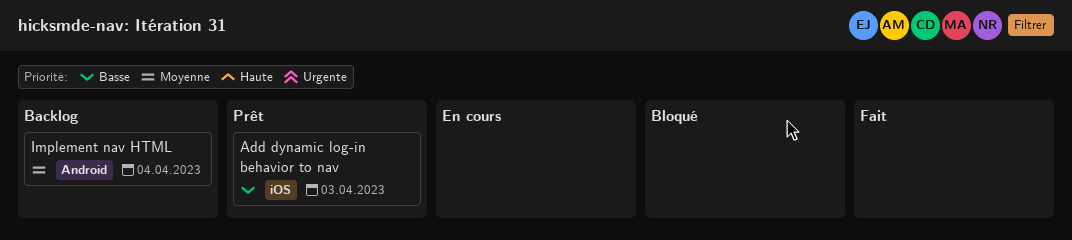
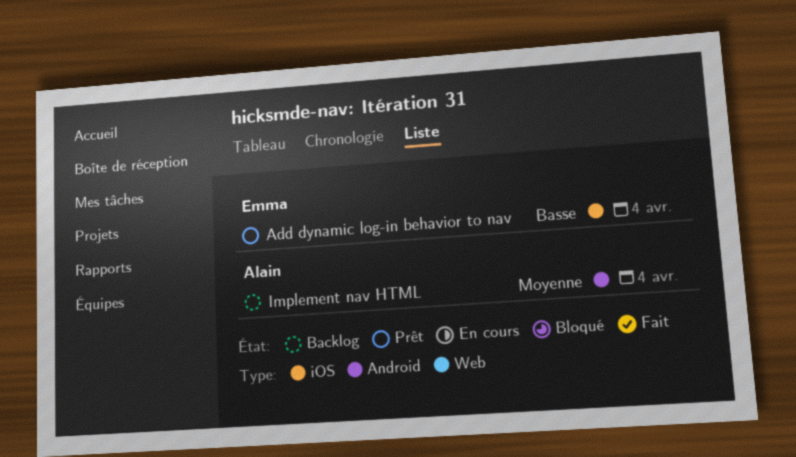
Add dynamic log-in behavior to nav, due: Apr 3 -> Apr 4

